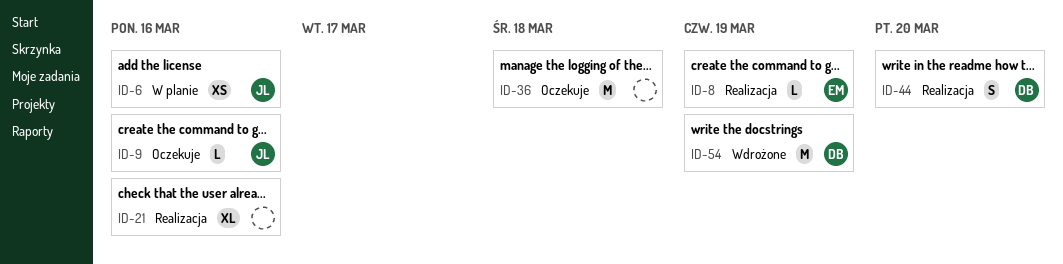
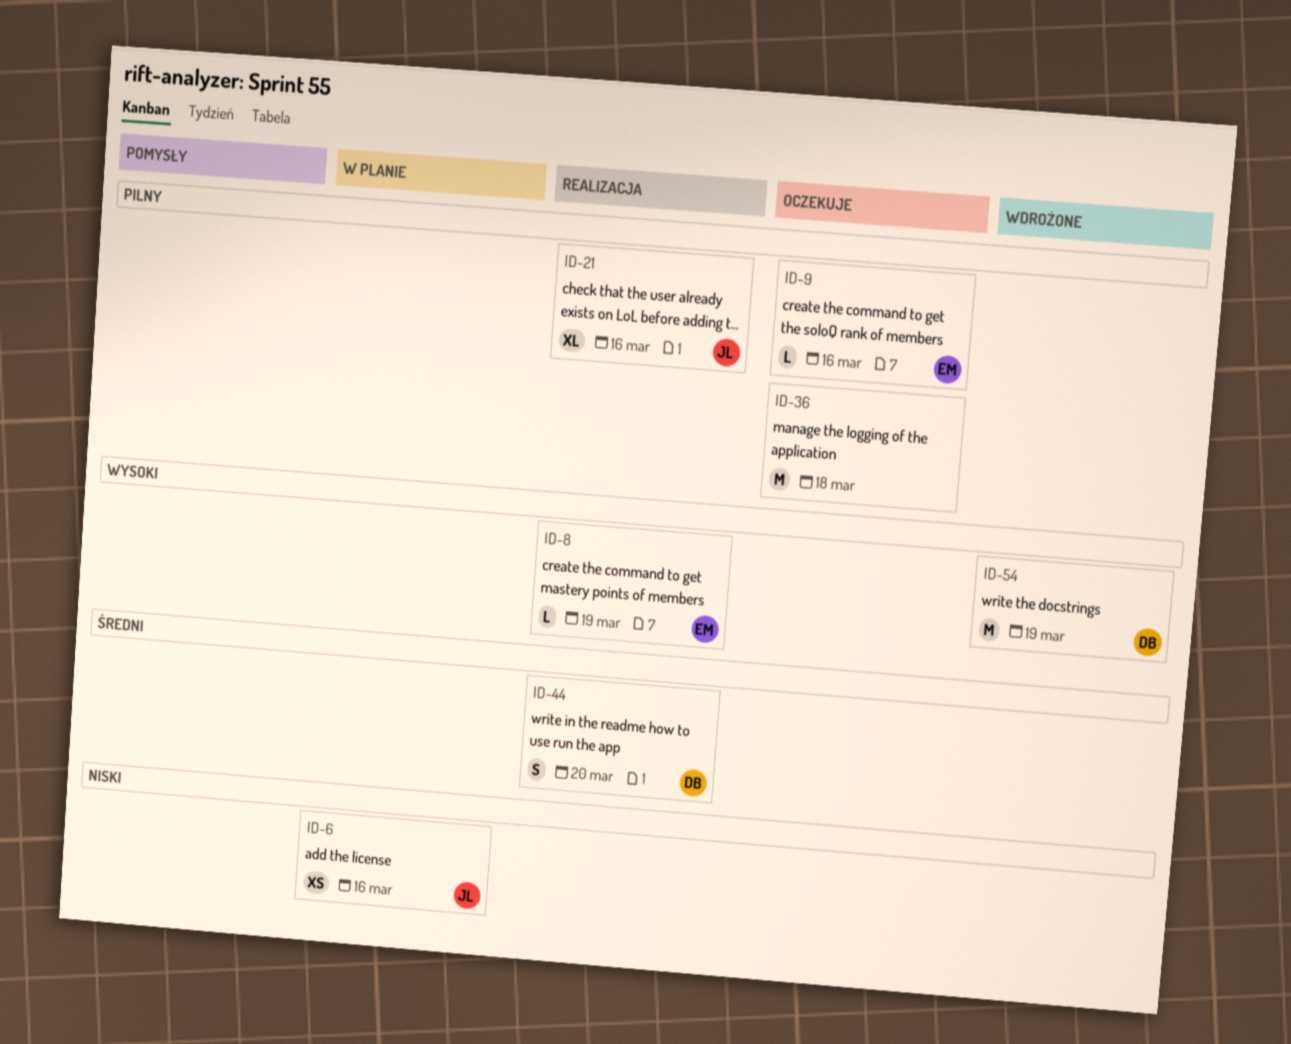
ID-9, owner: JL -> EM
ID-21, owner: none -> JL

